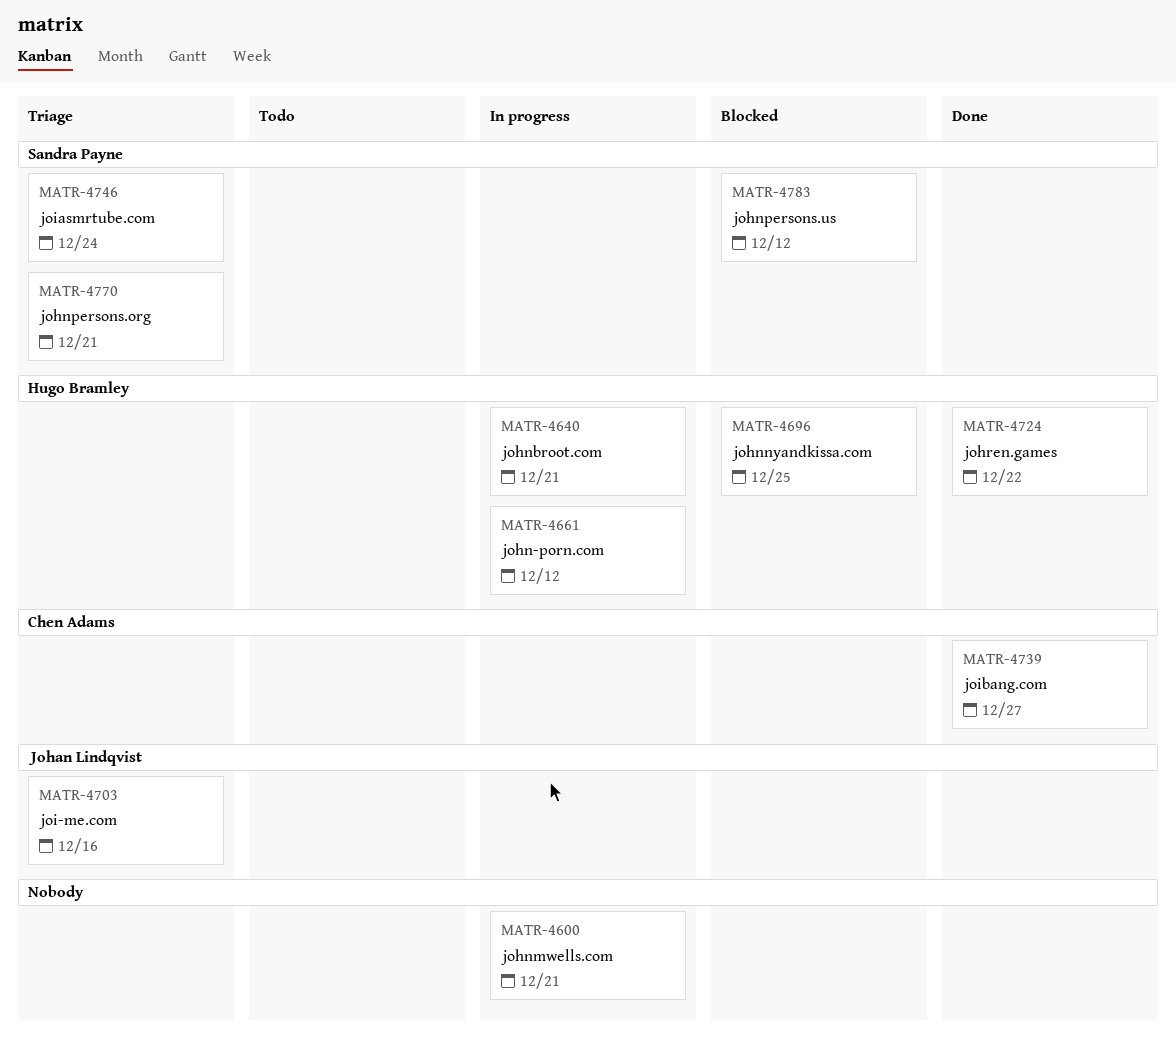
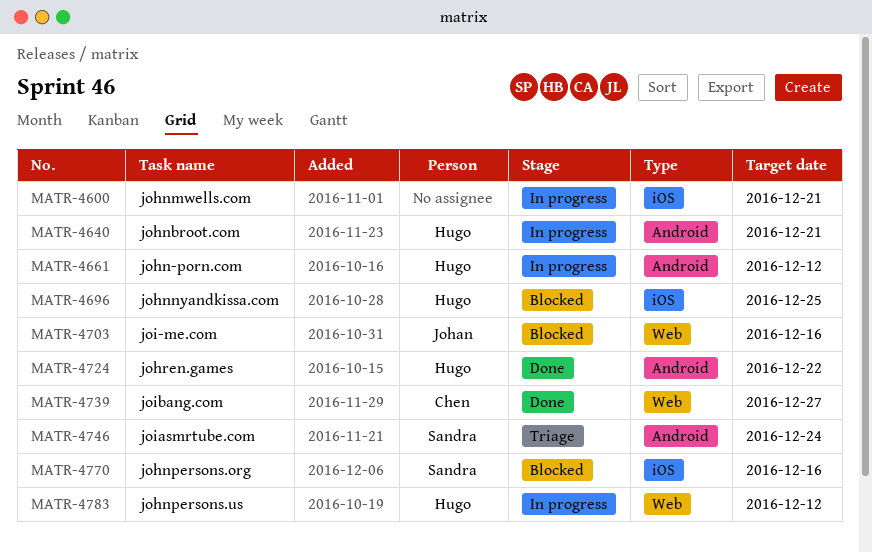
MATR-4703, status: Triage -> Blocked
MATR-4770, status: Triage -> Blocked
MATR-4770, due: Dec 21 -> Dec 16
MATR-4783, status: Blocked -> In progress
MATR-4783, owner: Sandra Payne -> Hugo Bramley

